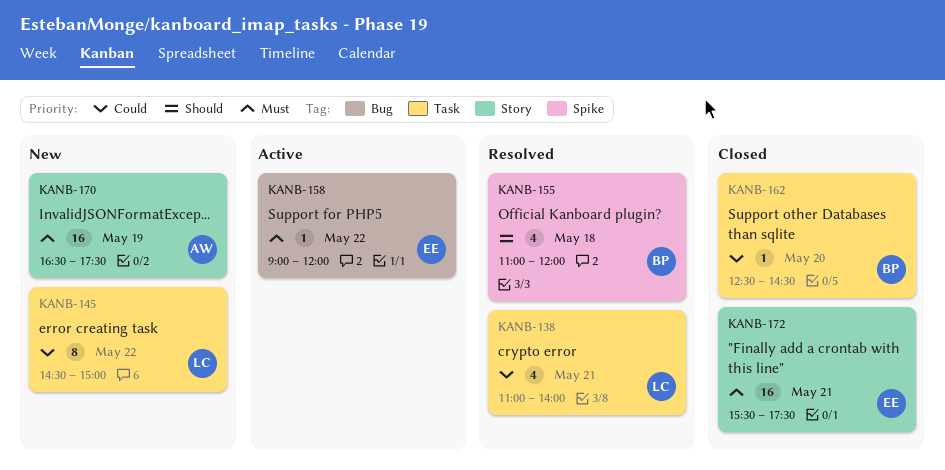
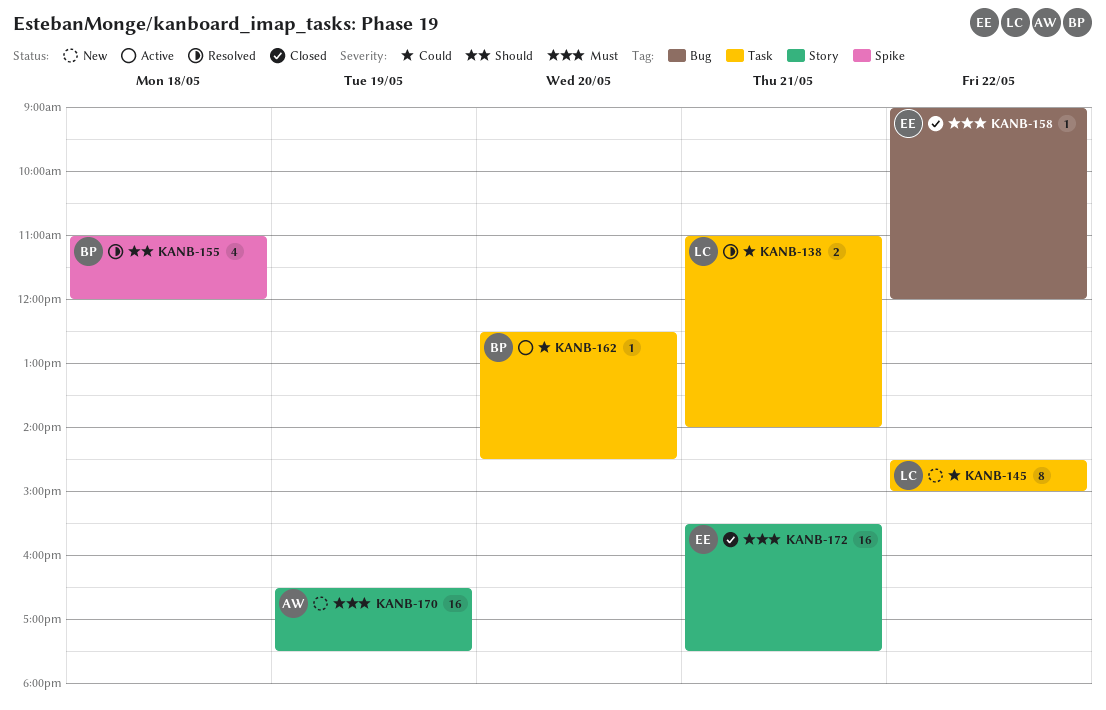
KANB-138, estimate: 4 -> 2
KANB-158, status: Active -> Closed
KANB-162, status: Closed -> Active

